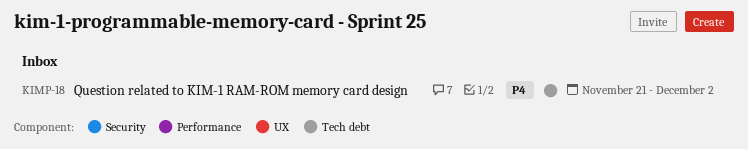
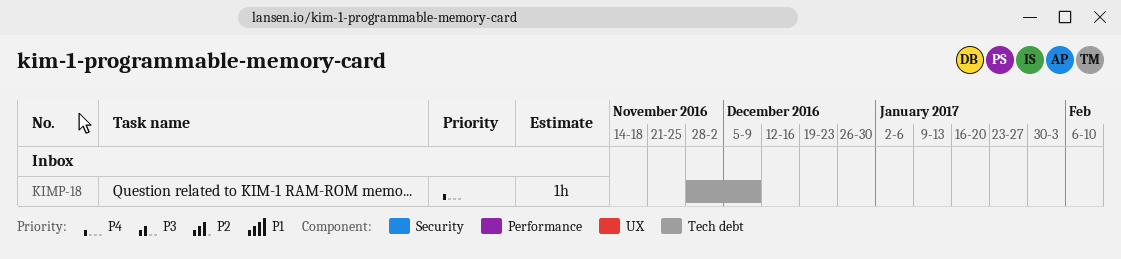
KIMP-18, start: Nov 21 -> Nov 28
KIMP-18, due: Dec 2 -> Dec 9

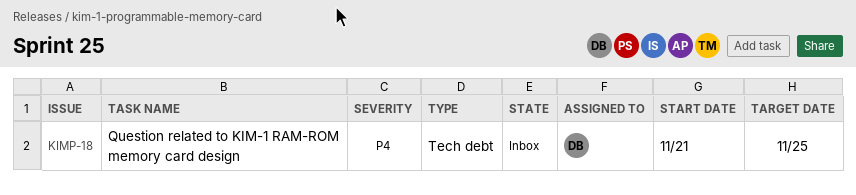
KIMP-18, start: Nov 28 -> Nov 21
KIMP-18, due: Dec 9 -> Nov 25

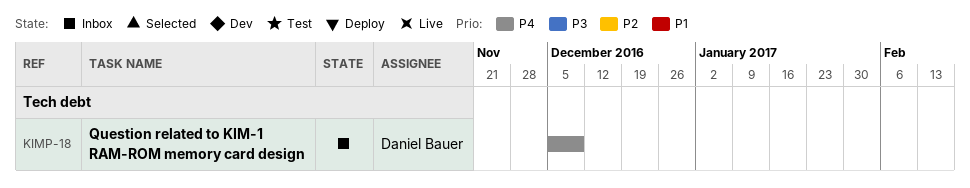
KIMP-18, start: Nov 21 -> Dec 5
KIMP-18, due: Nov 25 -> Dec 9

